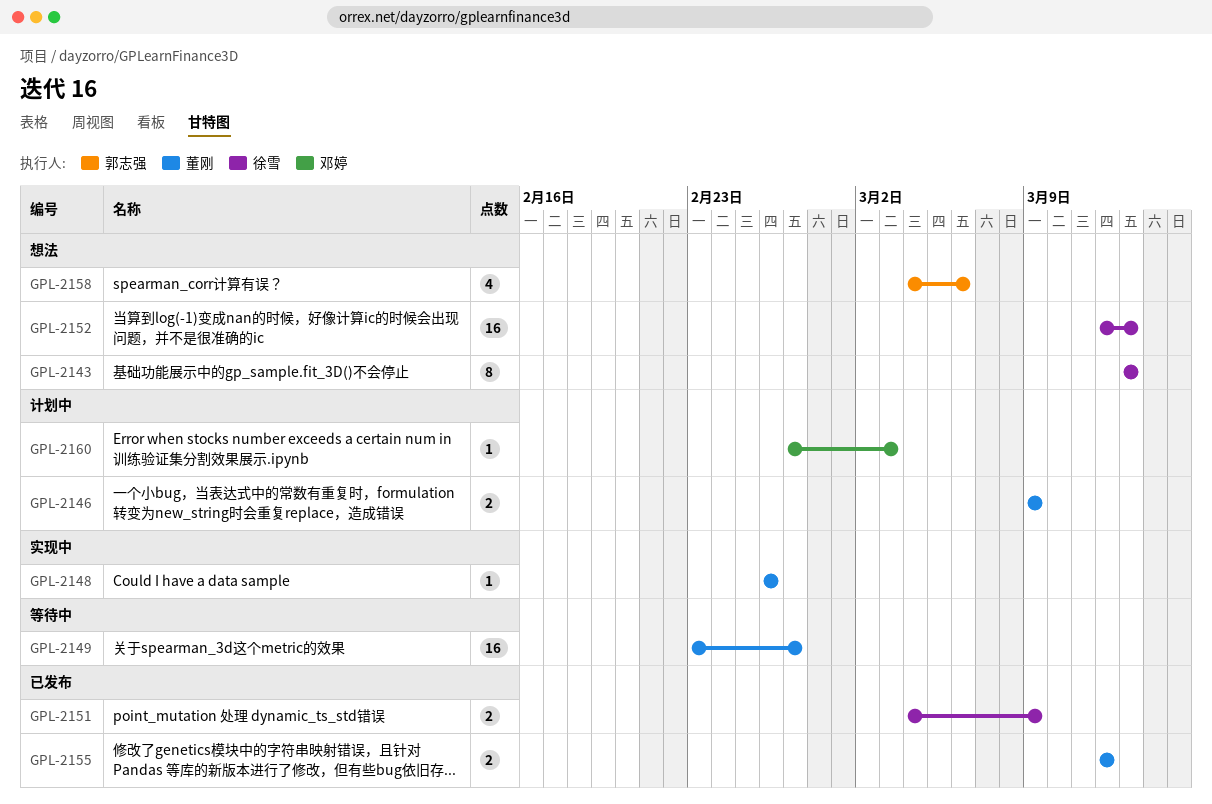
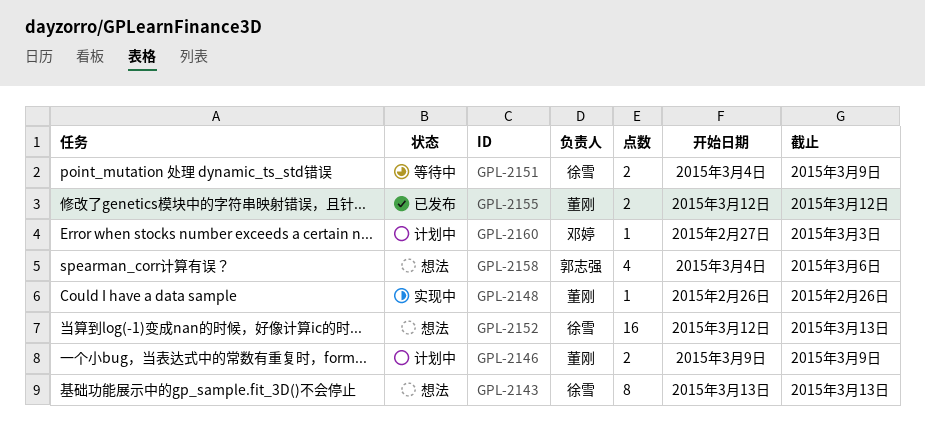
GPL-2149: present -> none
GPL-2151, status: 已发布 -> 等待中

